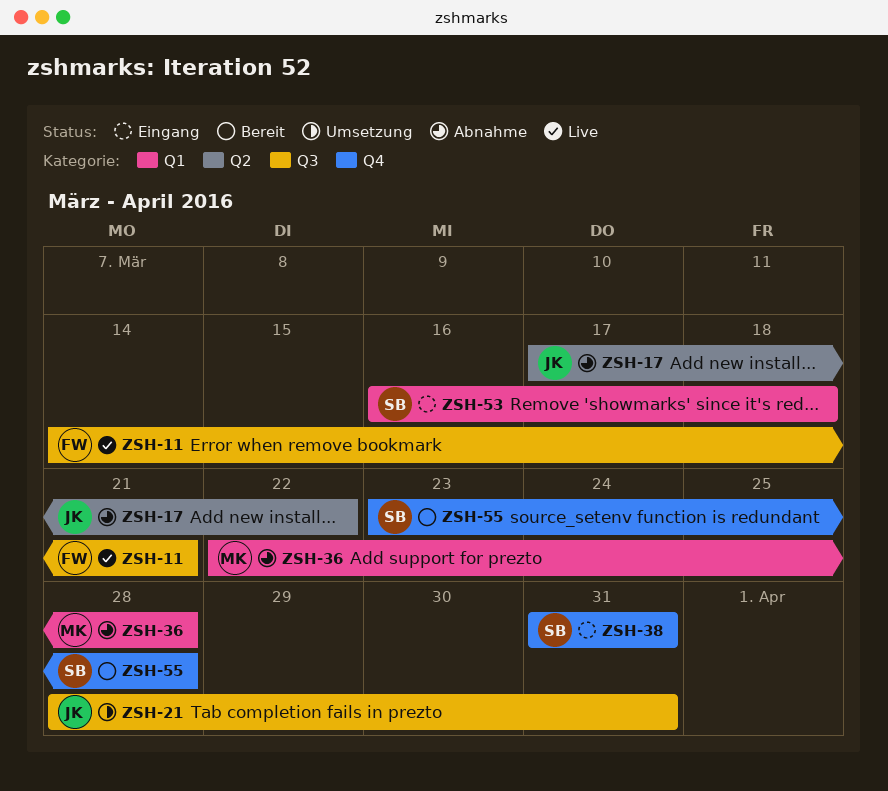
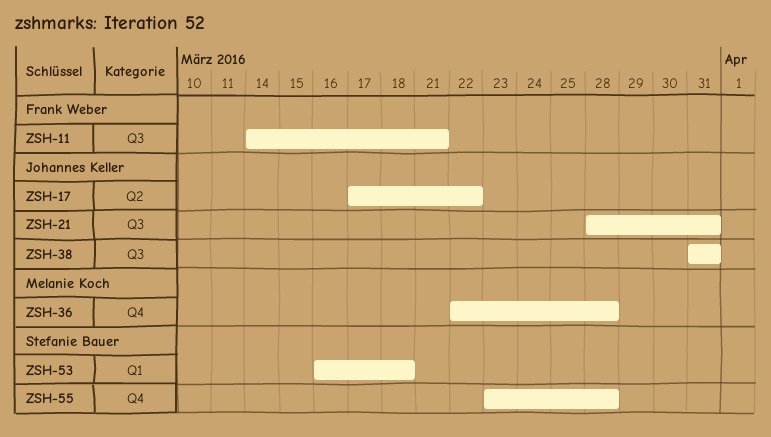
ZSH-36, label: Q1 -> Q4
ZSH-38, owner: Stefanie Bauer -> Johannes Keller
ZSH-38, label: Q4 -> Q3

